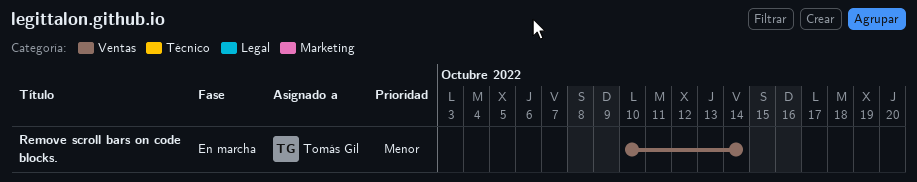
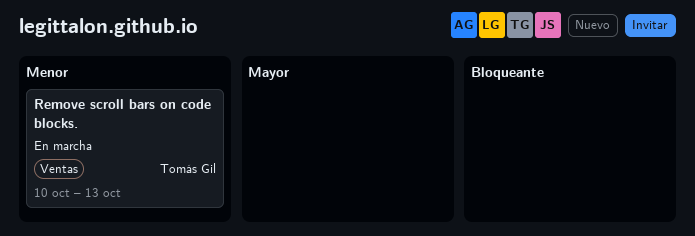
Remove scroll bars on code blocks., due: Oct 14 -> Oct 13

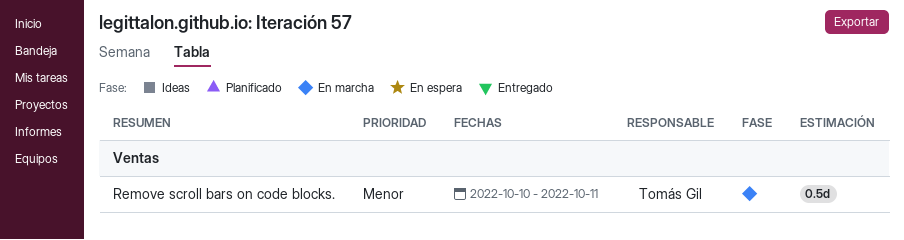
Remove scroll bars on code blocks., due: Oct 13 -> Oct 11

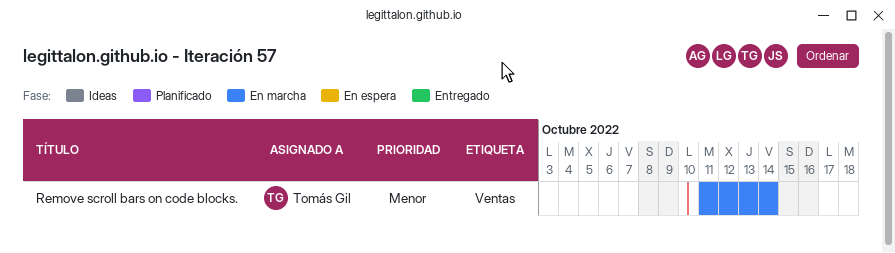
Remove scroll bars on code blocks., start: Oct 10 -> Oct 11
Remove scroll bars on code blocks., due: Oct 11 -> Oct 14

